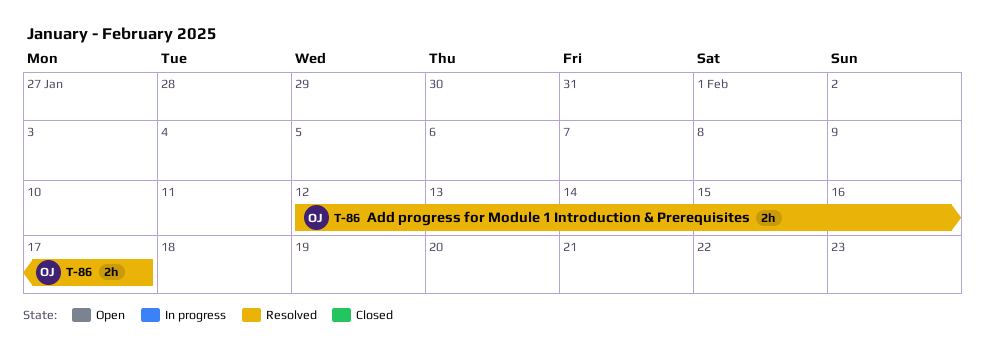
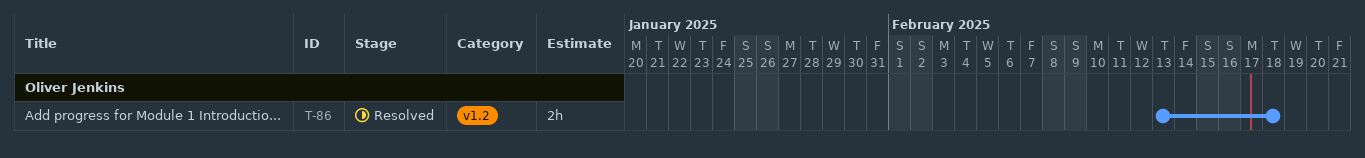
T-86, start: Feb 12 -> Feb 13
T-86, due: Feb 17 -> Feb 18

